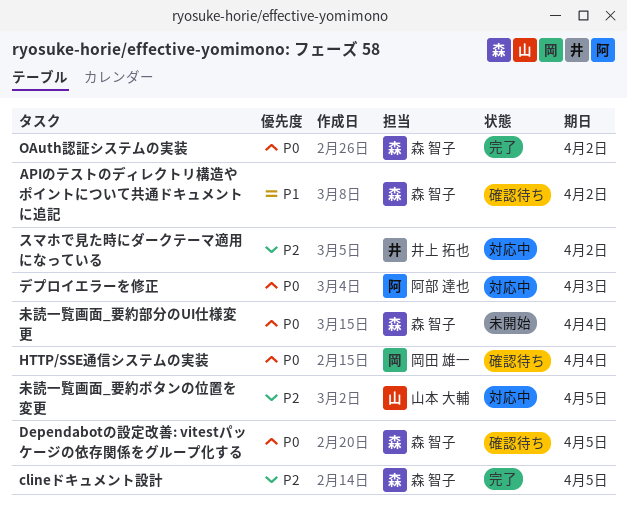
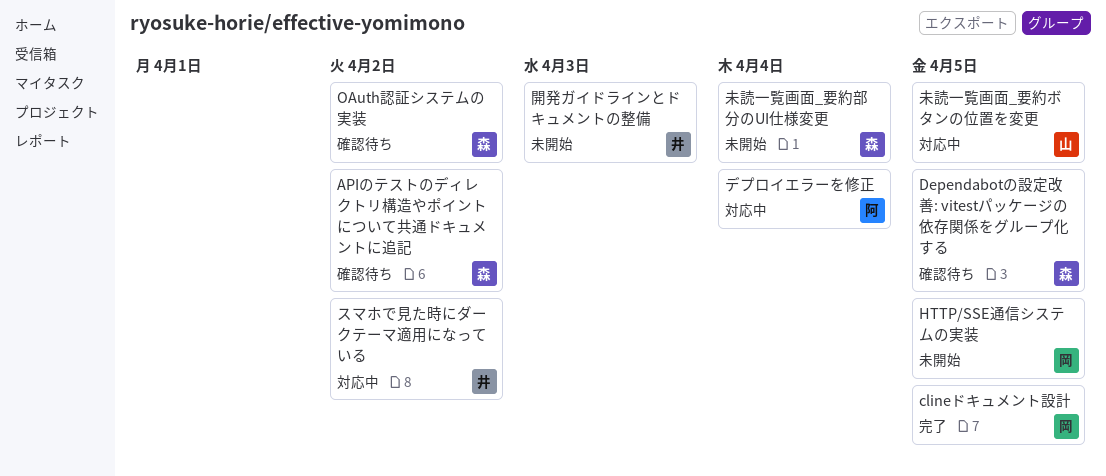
clineドキュメント設計, owner: 森 智子 -> 岡田 雄一
HTTP/SSE通信システムの実装, status: 確認待ち -> 未開始
HTTP/SSE通信システムの実装, due: Apr 4 -> Apr 5
OAuth認証システムの実装, status: 完了 -> 確認待ち
デプロイエラーを修正, due: Apr 3 -> Apr 4
開発ガイドラインとドキュメントの整備: none -> present

